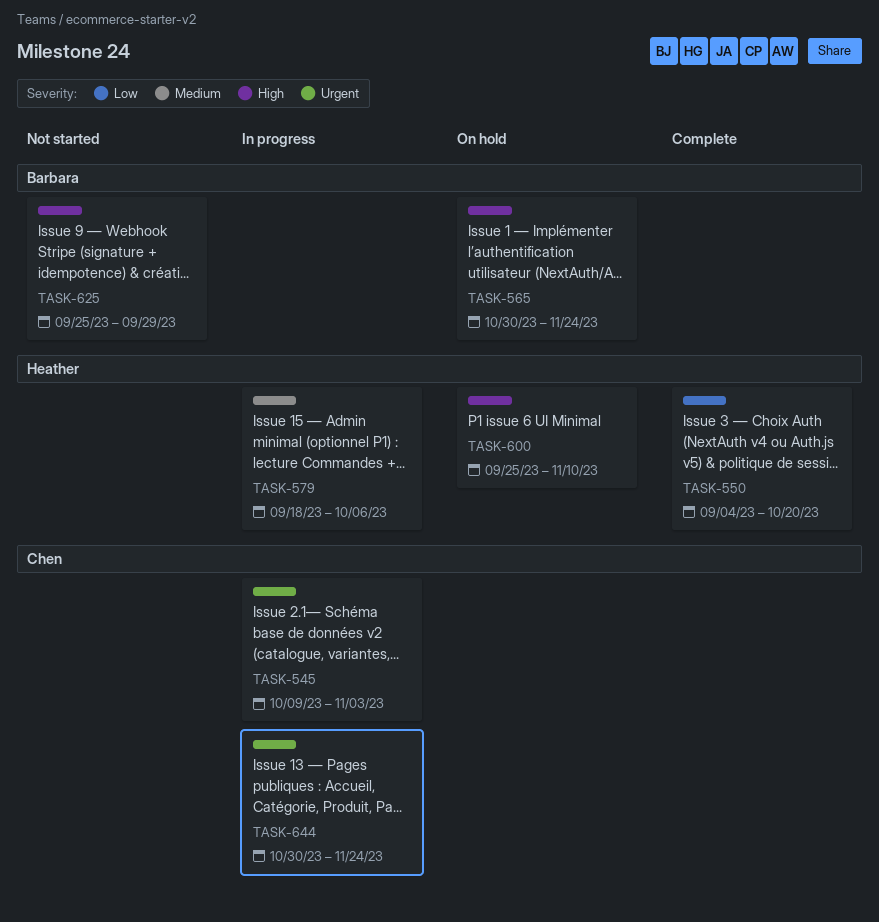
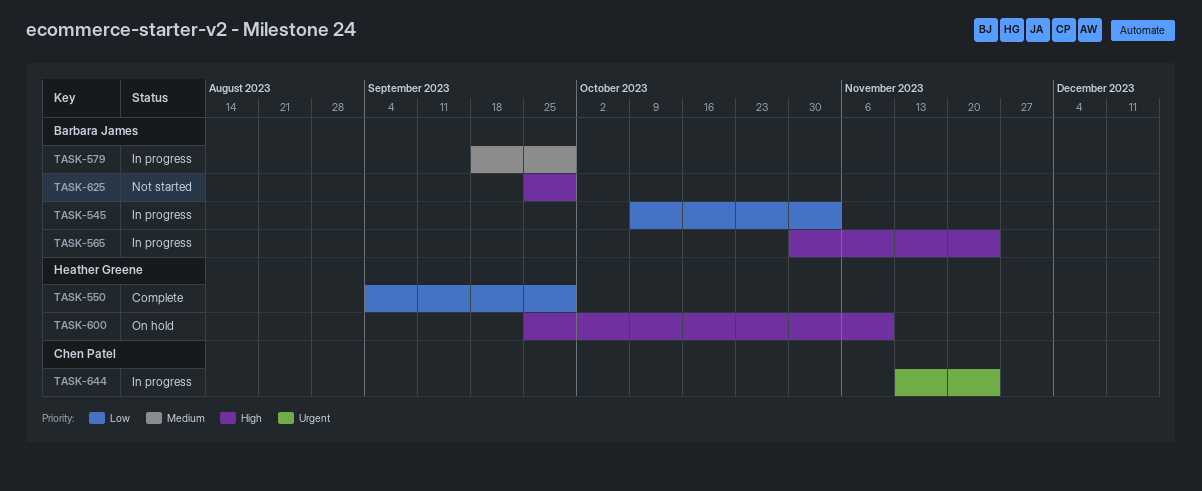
TASK-545, owner: Chen Patel -> Barbara James
TASK-545, priority: Urgent -> Low
TASK-550, due: Oct 20 -> Sep 29
TASK-565, status: On hold -> In progress
TASK-579, owner: Heather Greene -> Barbara James
TASK-579, due: Oct 6 -> Sep 29
TASK-644, start: Oct 30 -> Nov 13

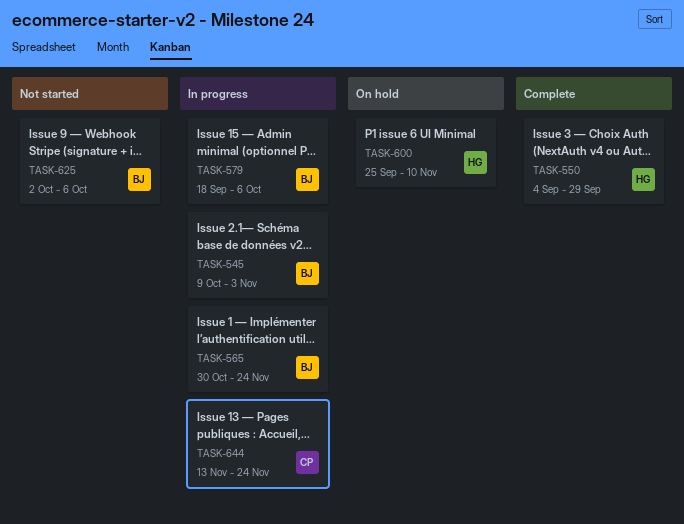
TASK-579, due: Sep 29 -> Oct 6
TASK-625, start: Sep 25 -> Oct 2
TASK-625, due: Sep 29 -> Oct 6

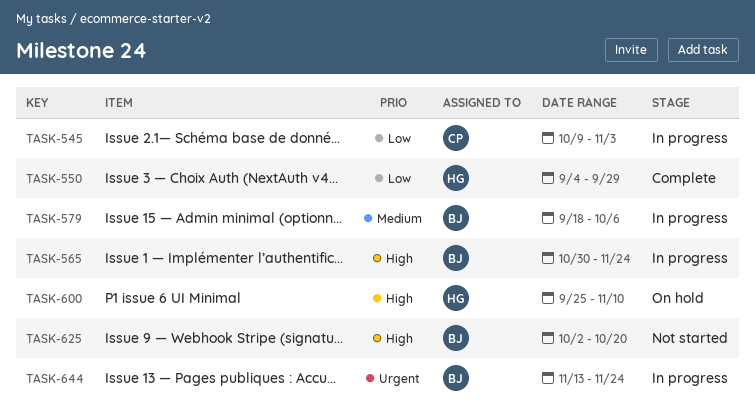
TASK-545, owner: BJ -> CP
TASK-625, due: Oct 6 -> Oct 20
TASK-644, owner: CP -> BJ

